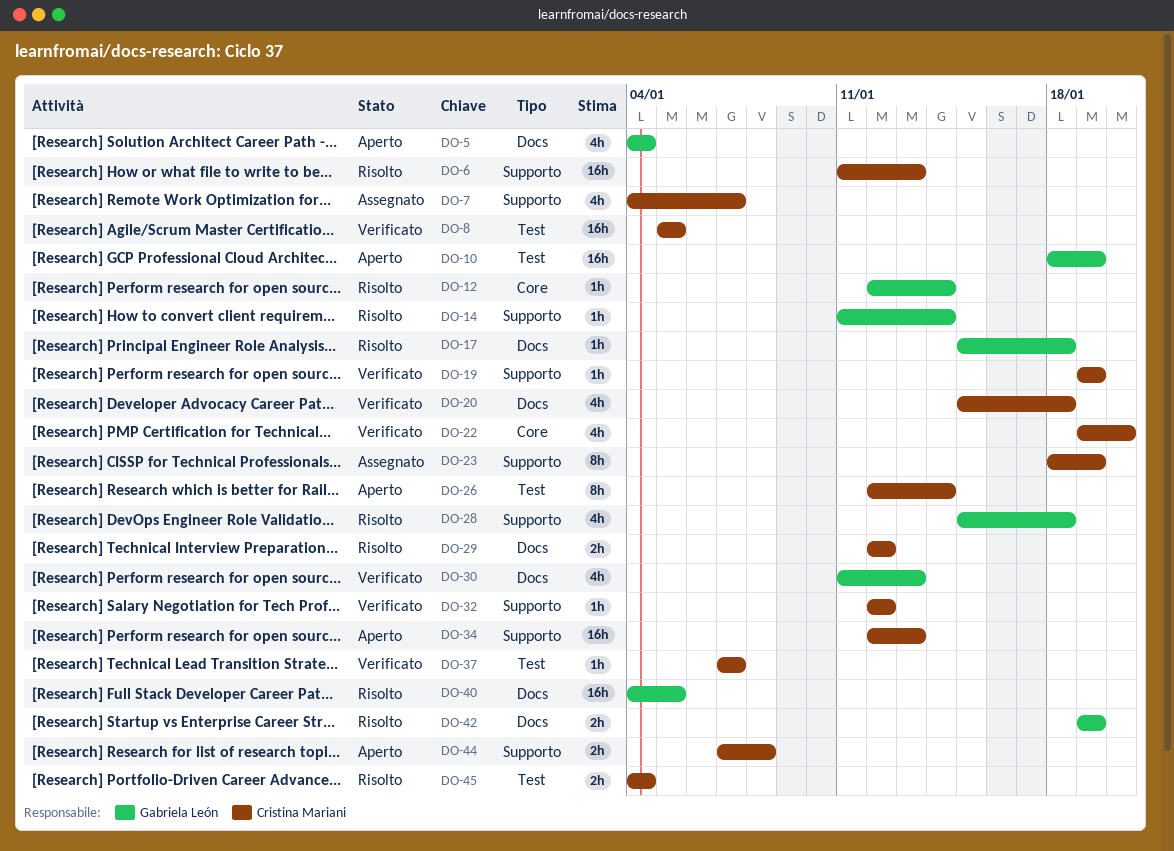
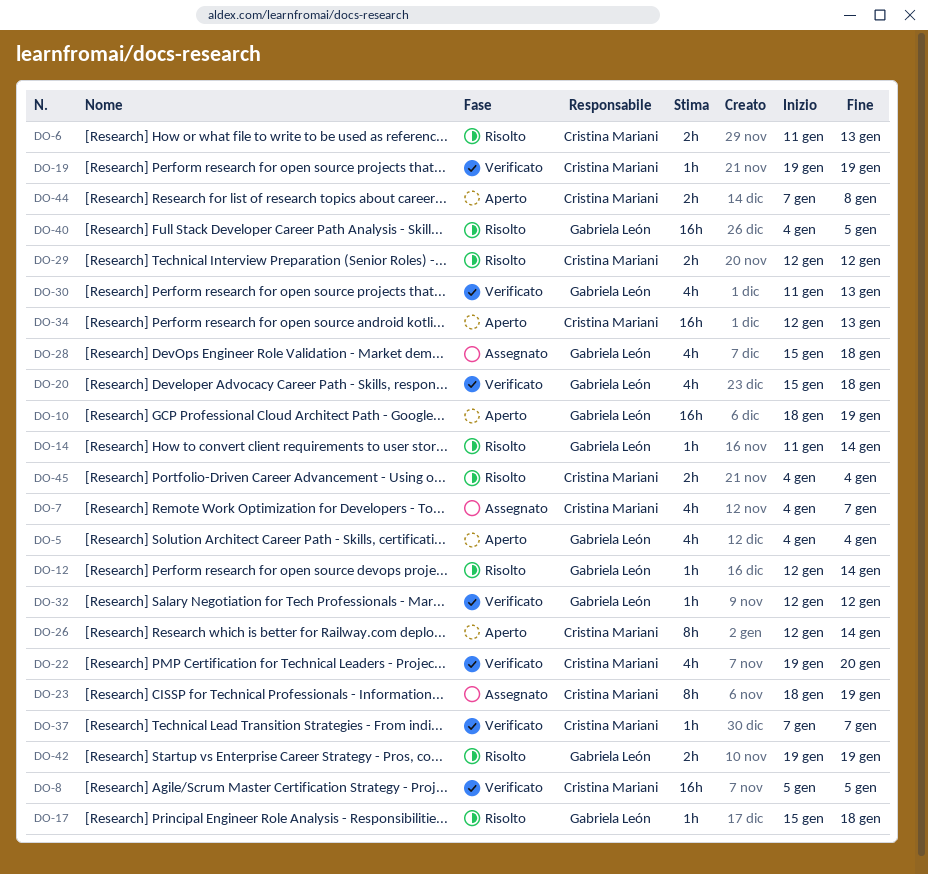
DO-6, estimate: 16h -> 2h
DO-20, owner: Cristina Mariani -> Gabriela León
DO-28, status: Risolto -> Assegnato
DO-32, owner: Cristina Mariani -> Gabriela León

